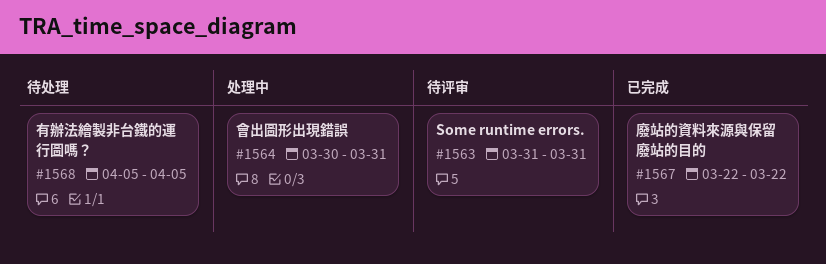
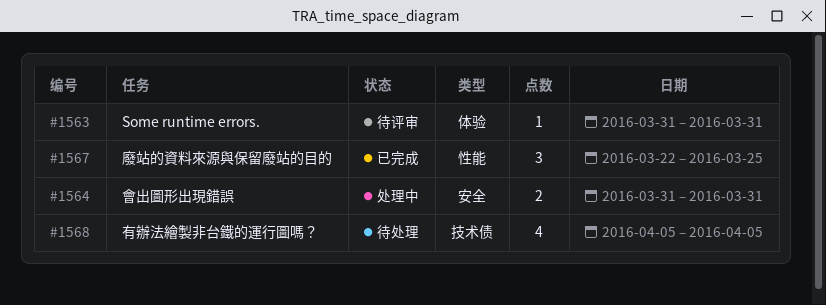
#1564, start: Mar 30 -> Mar 31
#1567, due: Mar 22 -> Mar 25

